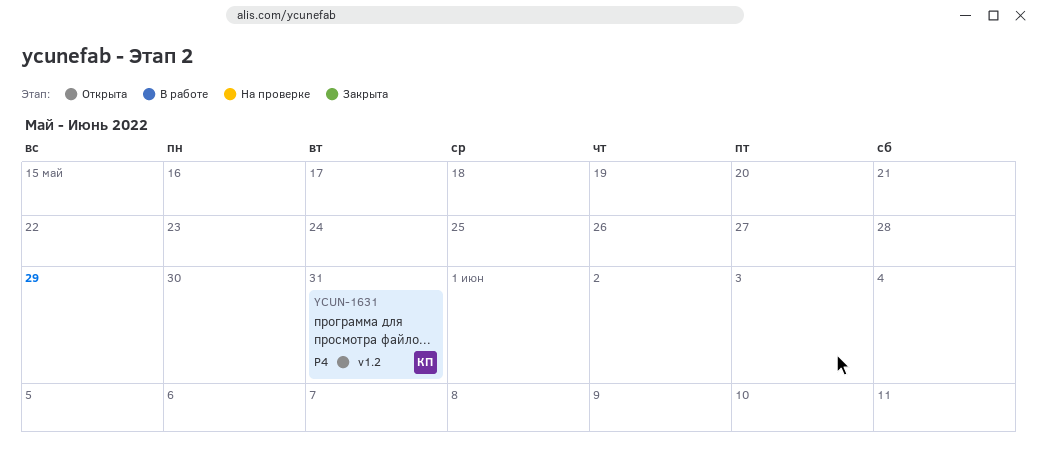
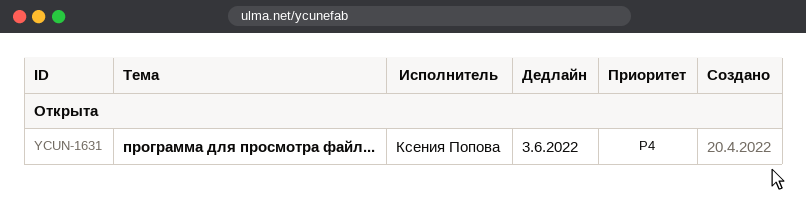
YCUN-1631, due: May 31 -> Jun 3

